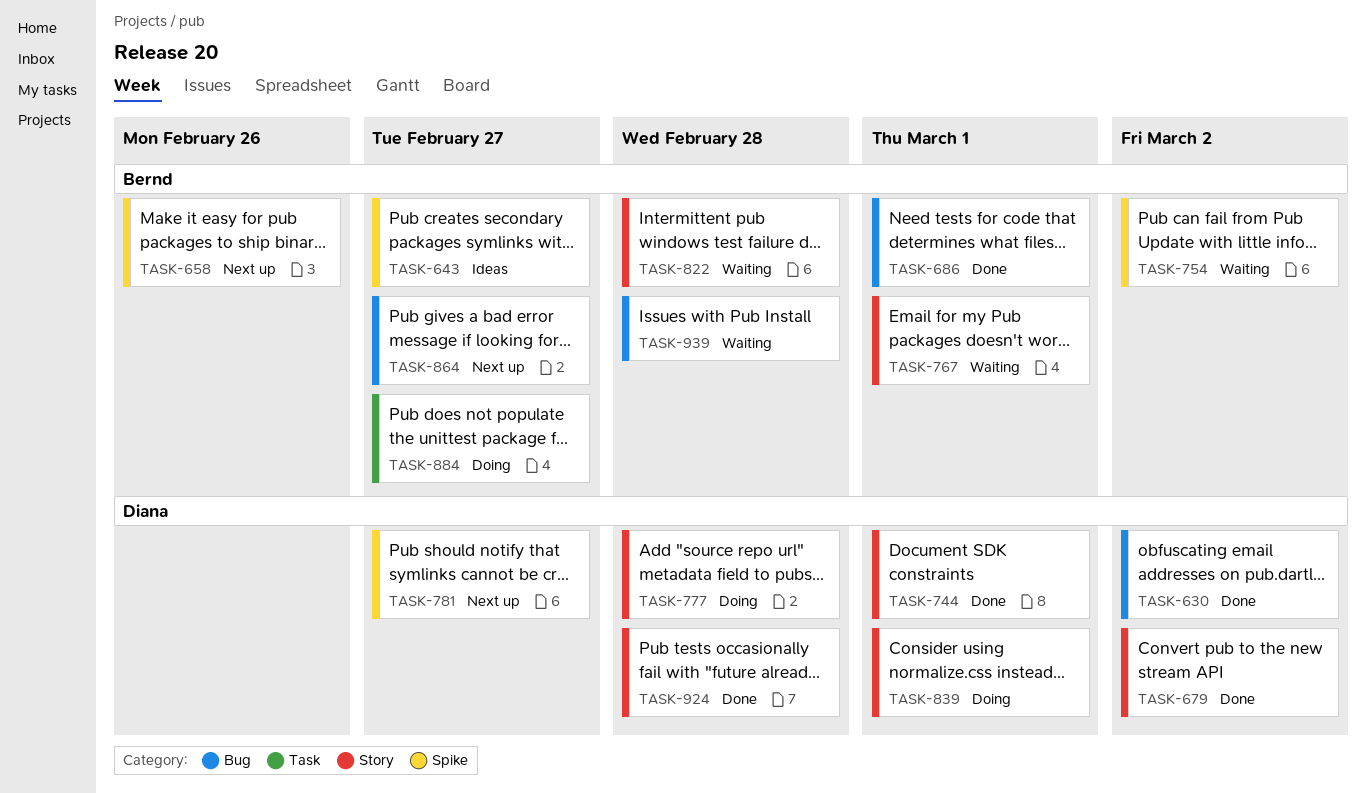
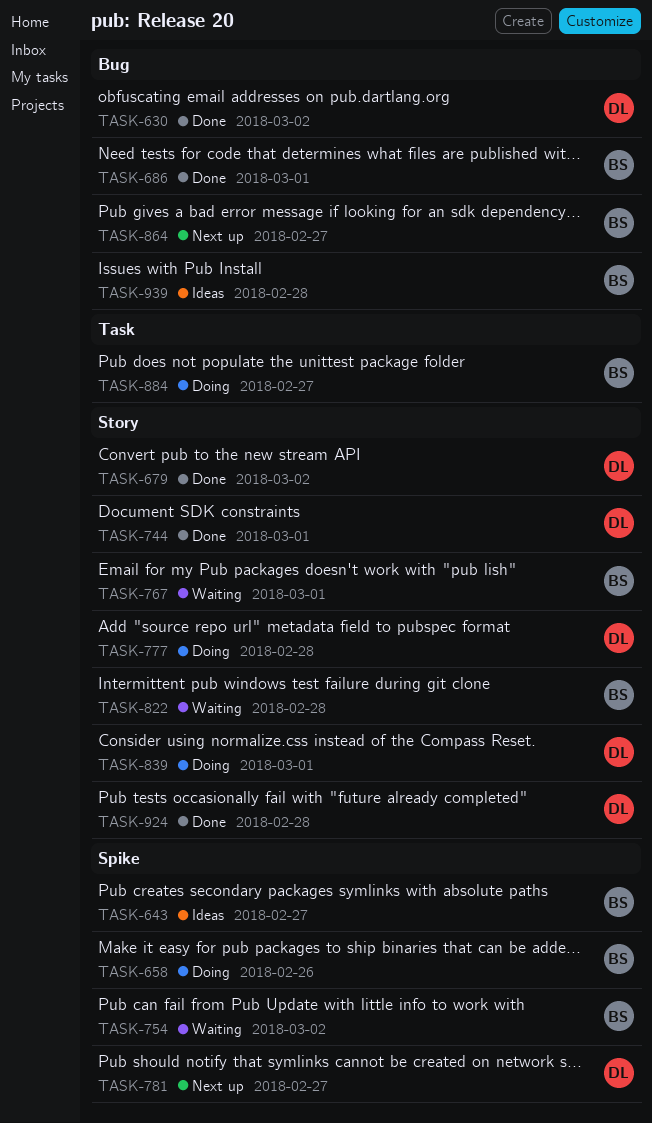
TASK-658, status: Next up -> Doing
TASK-939, status: Waiting -> Ideas

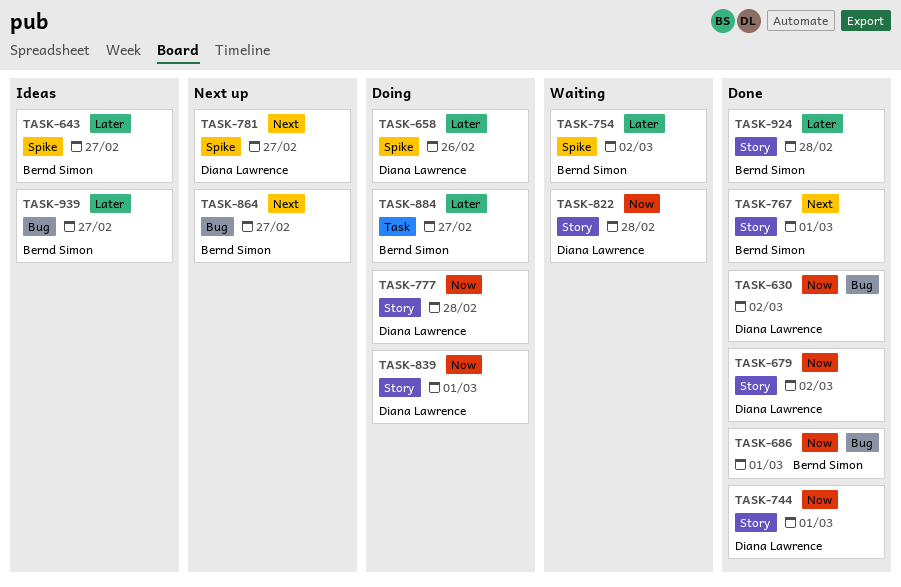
TASK-658, owner: Bernd Simon -> Diana Lawrence
TASK-767, status: Waiting -> Done
TASK-822, owner: Bernd Simon -> Diana Lawrence
TASK-924, owner: Diana Lawrence -> Bernd Simon
TASK-939, due: Feb 28 -> Feb 27

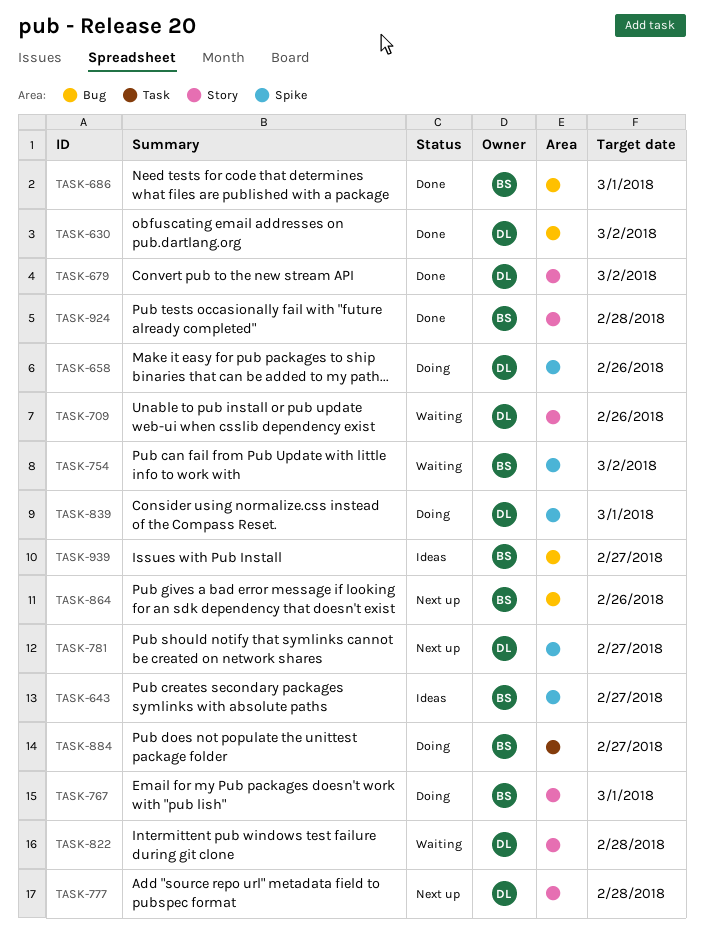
TASK-709: none -> present
TASK-744: present -> none
TASK-767, status: Done -> Doing
TASK-777, status: Doing -> Next up
TASK-839, label: Story -> Spike
TASK-864, due: Feb 27 -> Feb 26

